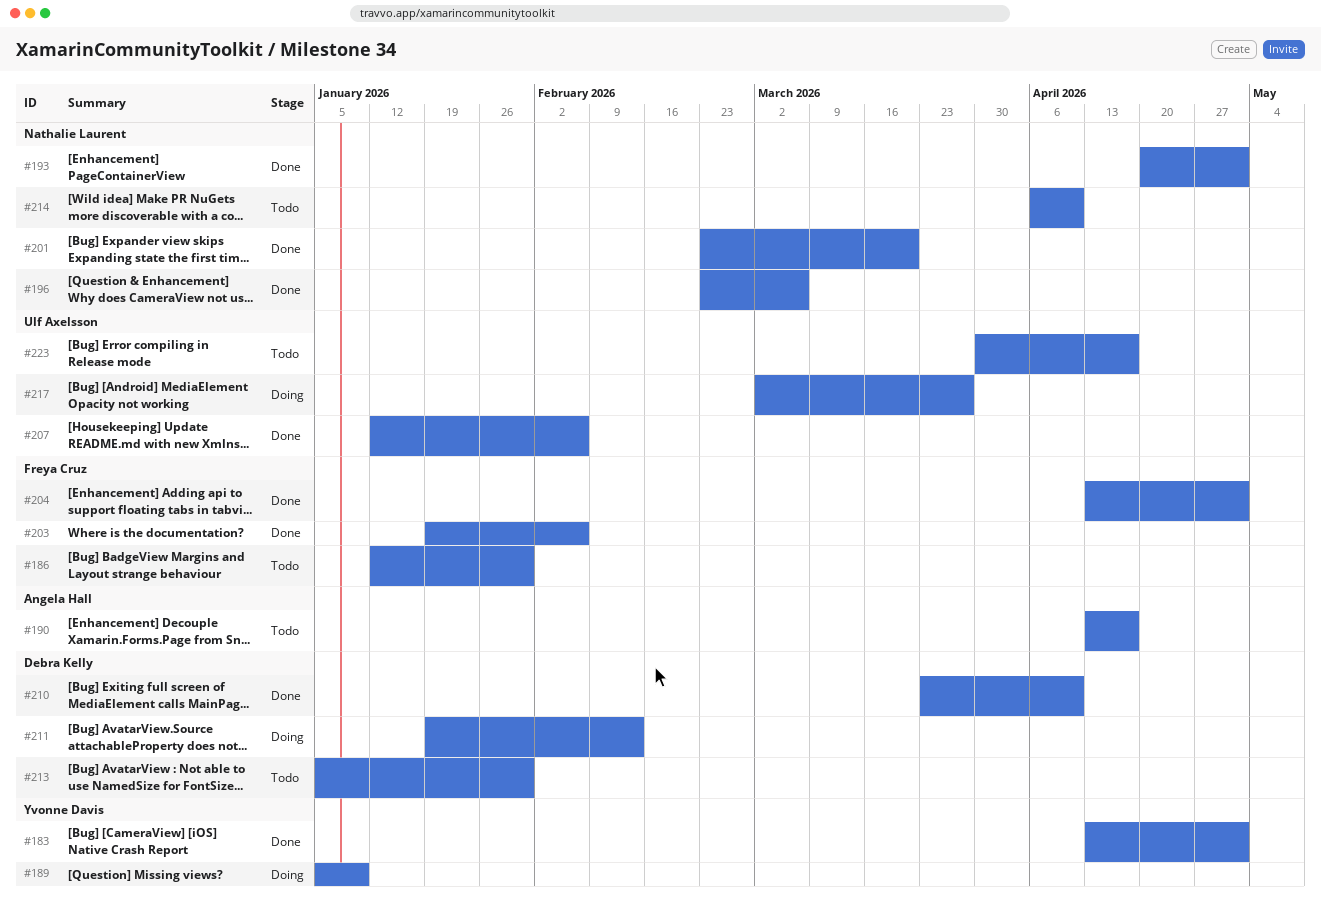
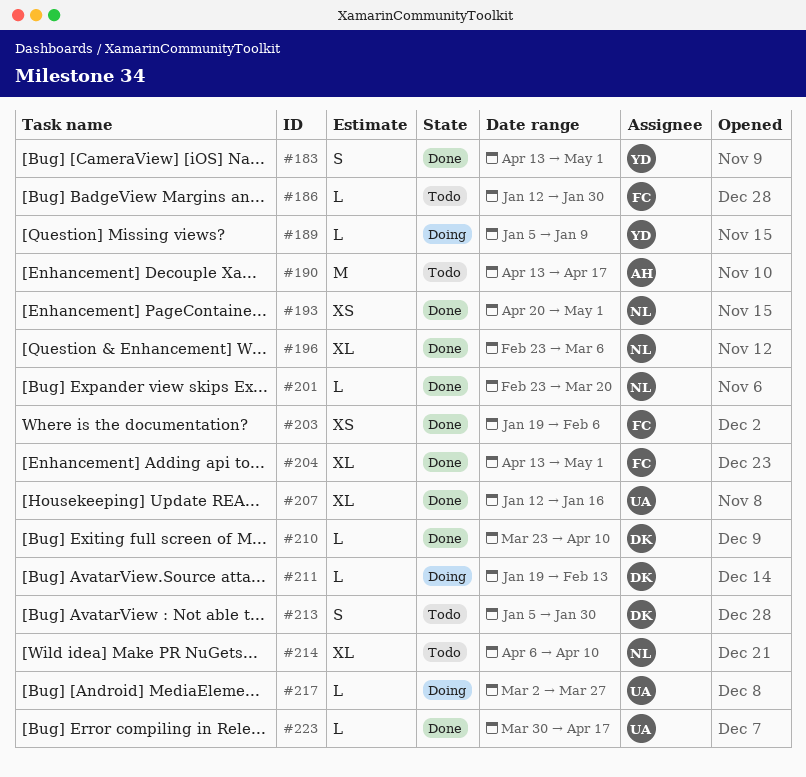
#207, due: Feb 6 -> Jan 16
#223, status: Todo -> Done

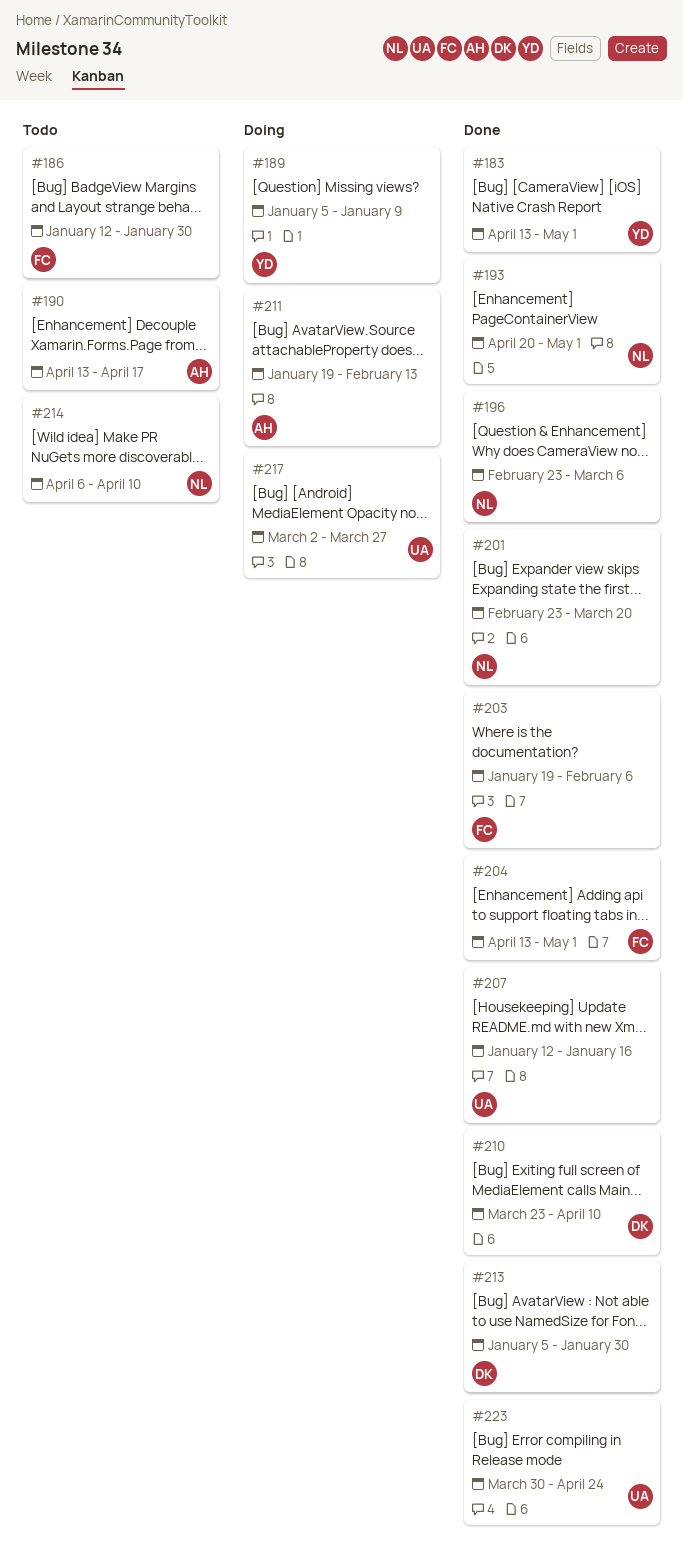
#211, owner: DK -> AH
#213, status: Todo -> Done
#223, due: Apr 17 -> Apr 24

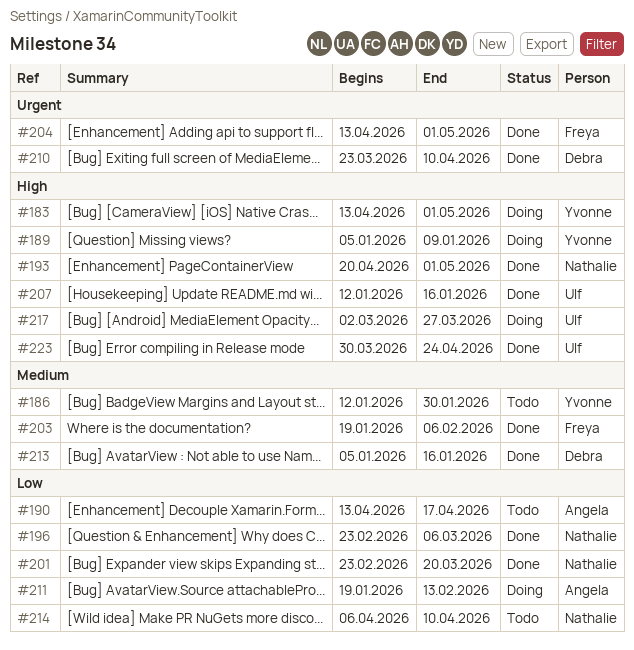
#183, status: Done -> Doing
#186, owner: Freya -> Yvonne
#213, due: Jan 30 -> Jan 16

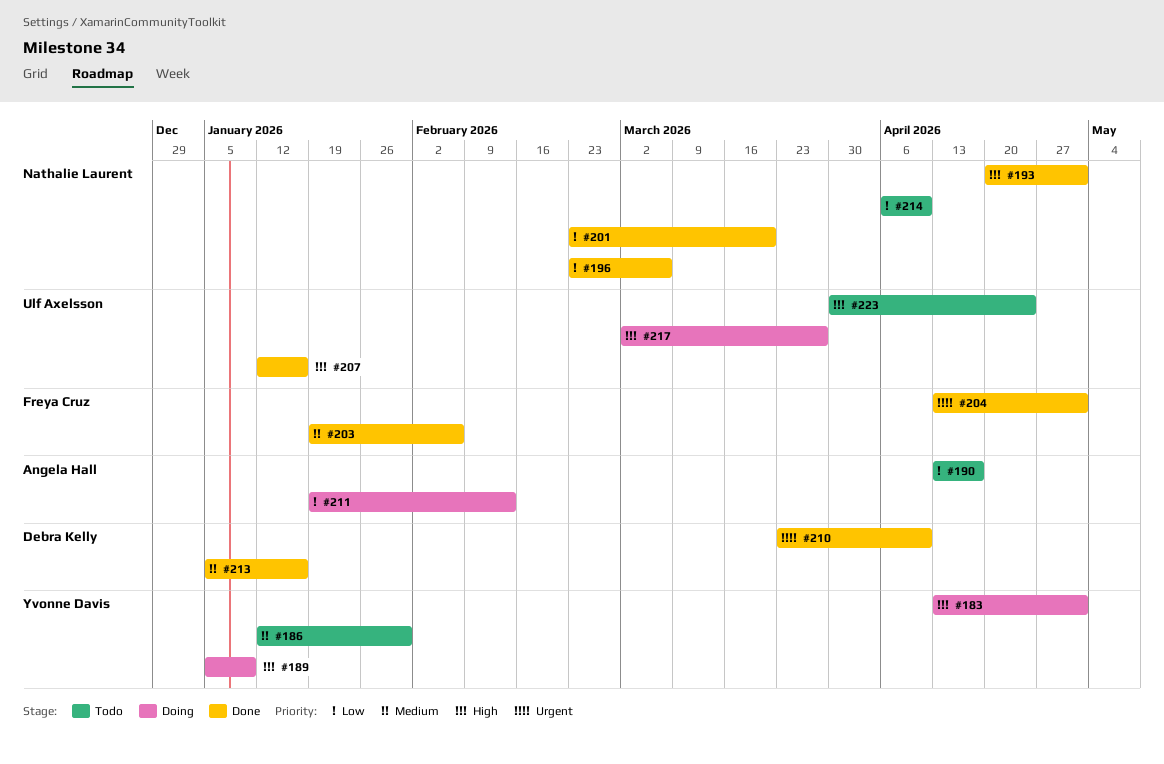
#223, status: Done -> Todo

